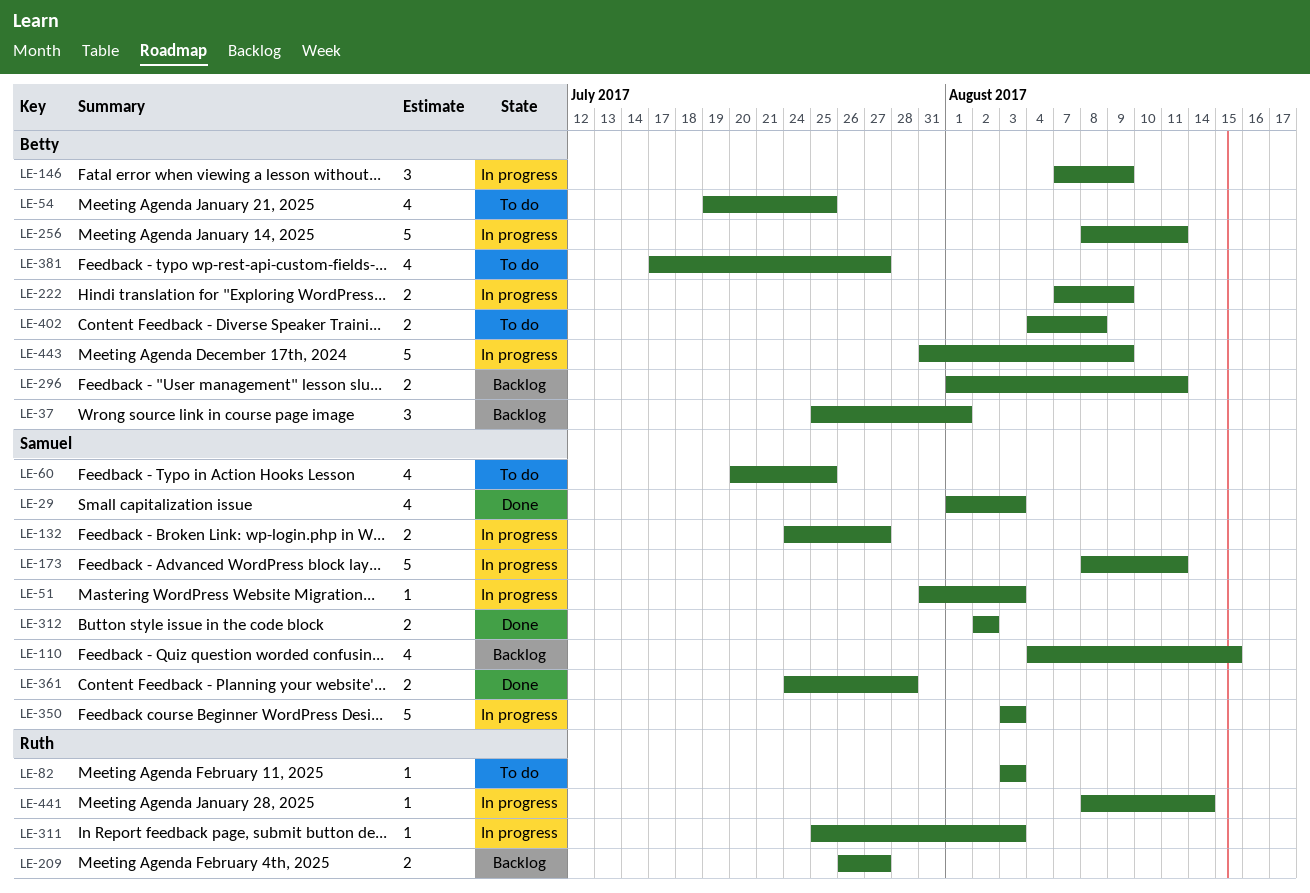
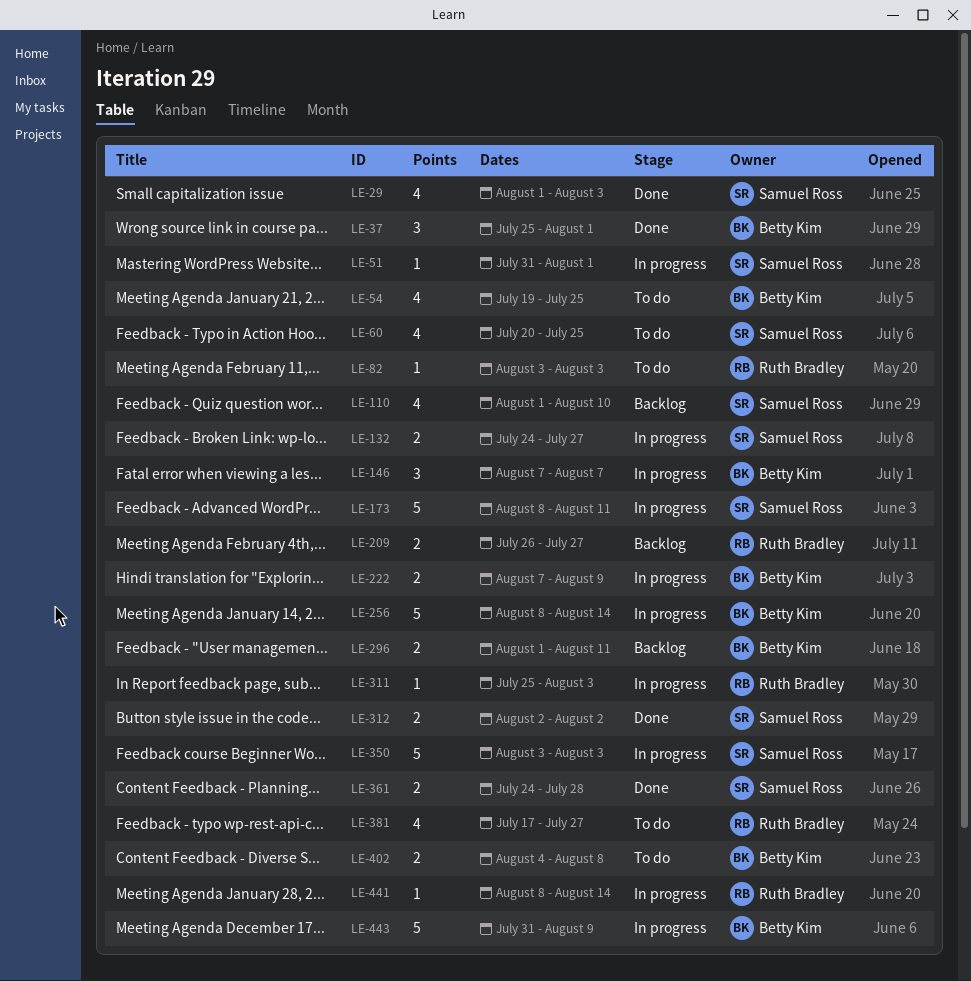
LE-37, status: Backlog -> Done
LE-51, due: Aug 3 -> Aug 1
LE-110, start: Aug 4 -> Aug 1
LE-110, due: Aug 15 -> Aug 10
LE-146, due: Aug 9 -> Aug 7
LE-256, due: Aug 11 -> Aug 14
LE-381, owner: Betty Kim -> Ruth Bradley

